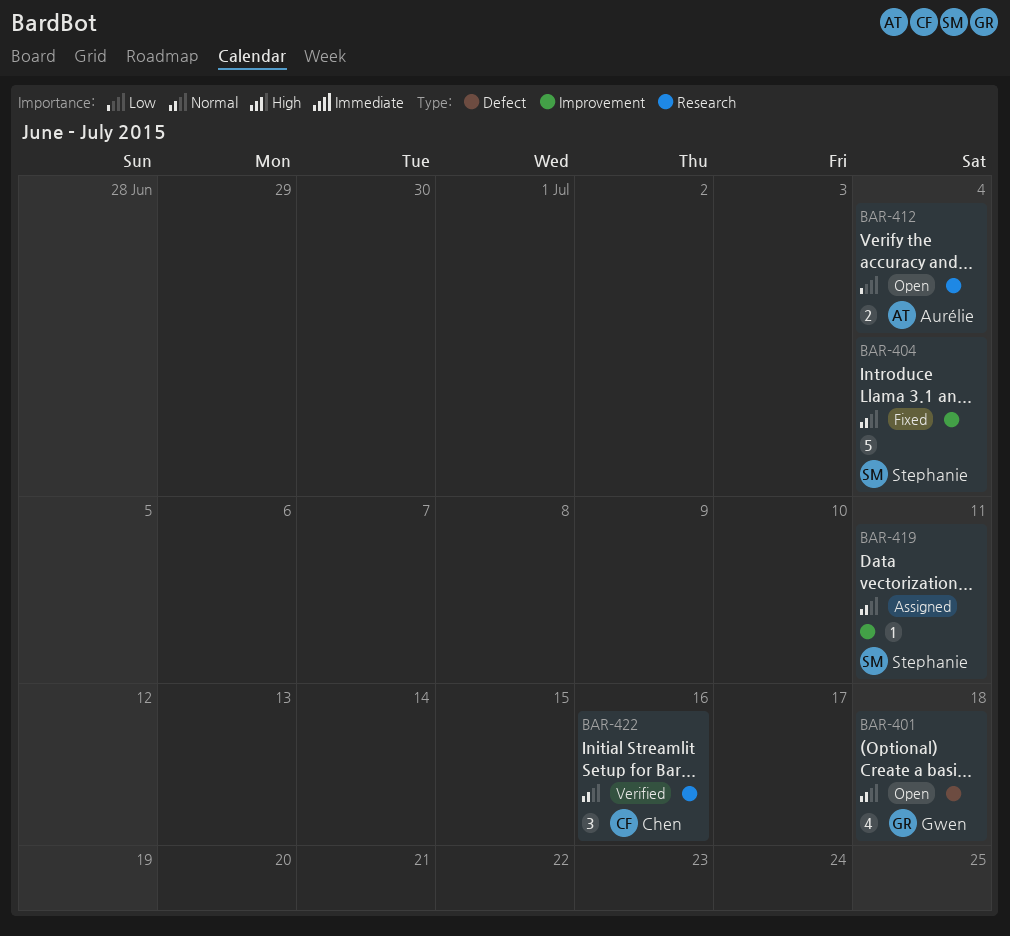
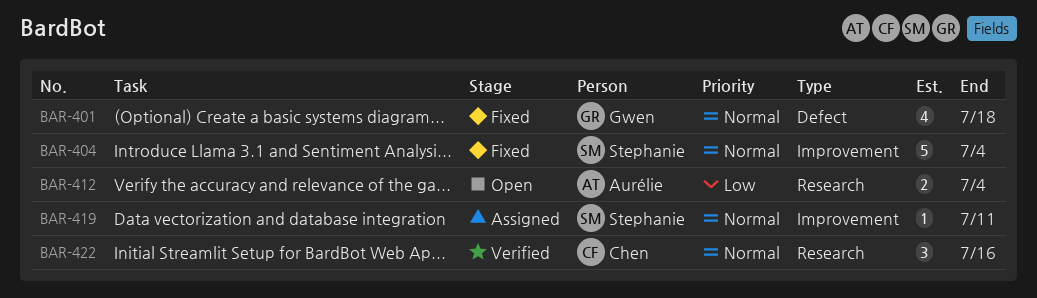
BAR-401, status: Open -> Fixed

